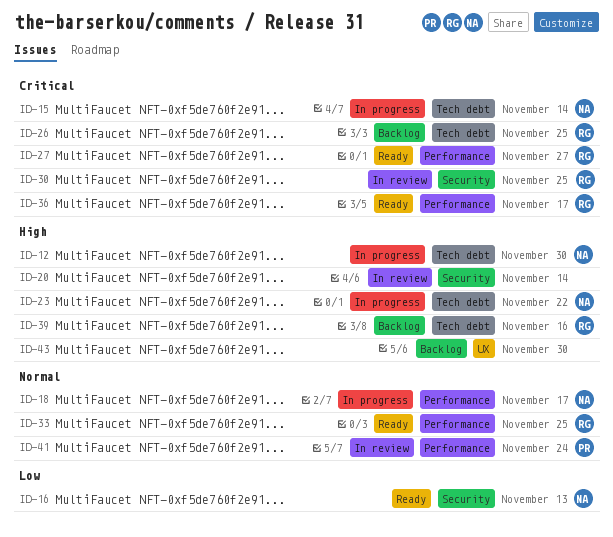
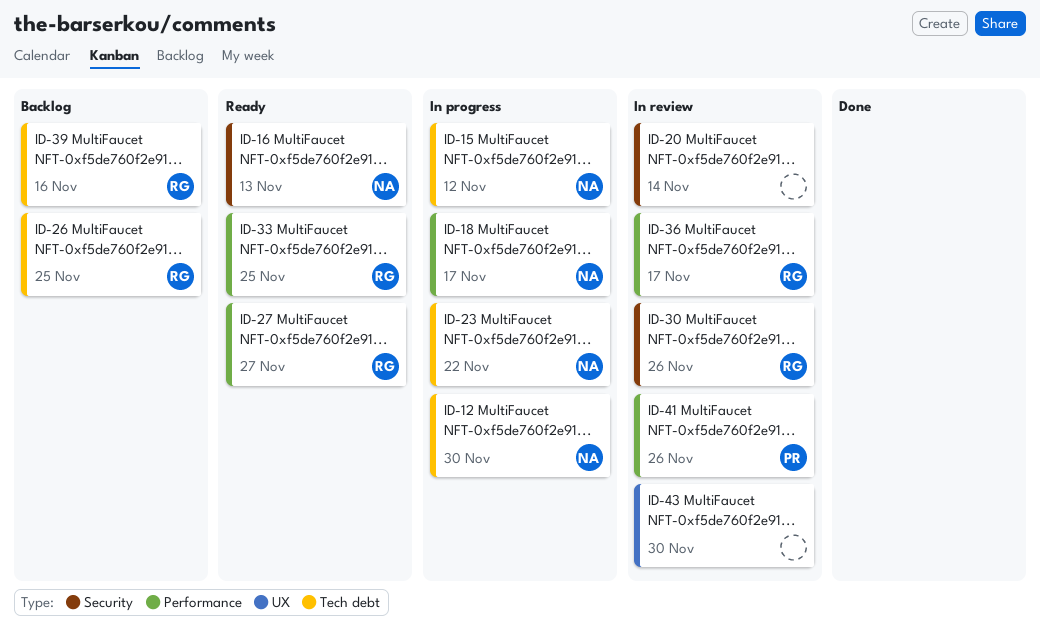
ID-15, due: Nov 14 -> Nov 12
ID-30, due: Nov 25 -> Nov 26
ID-36, status: Ready -> In review
ID-41, due: Nov 24 -> Nov 26
ID-43, status: Backlog -> In review

